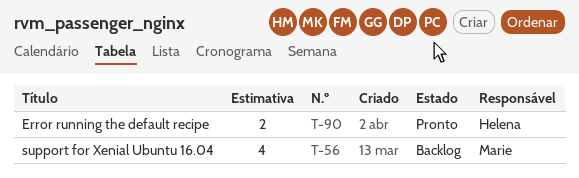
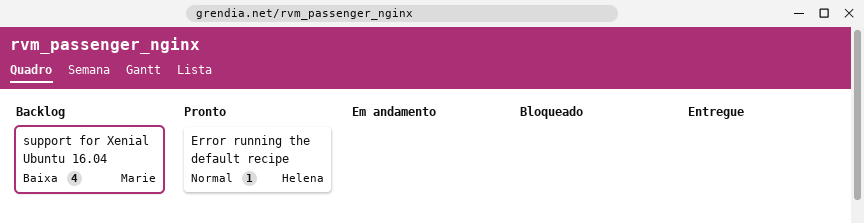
Error running the default recipe, estimate: 2 -> 1

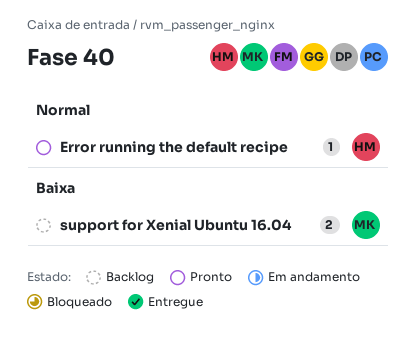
support for Xenial Ubuntu 16.04, estimate: 4 -> 2

